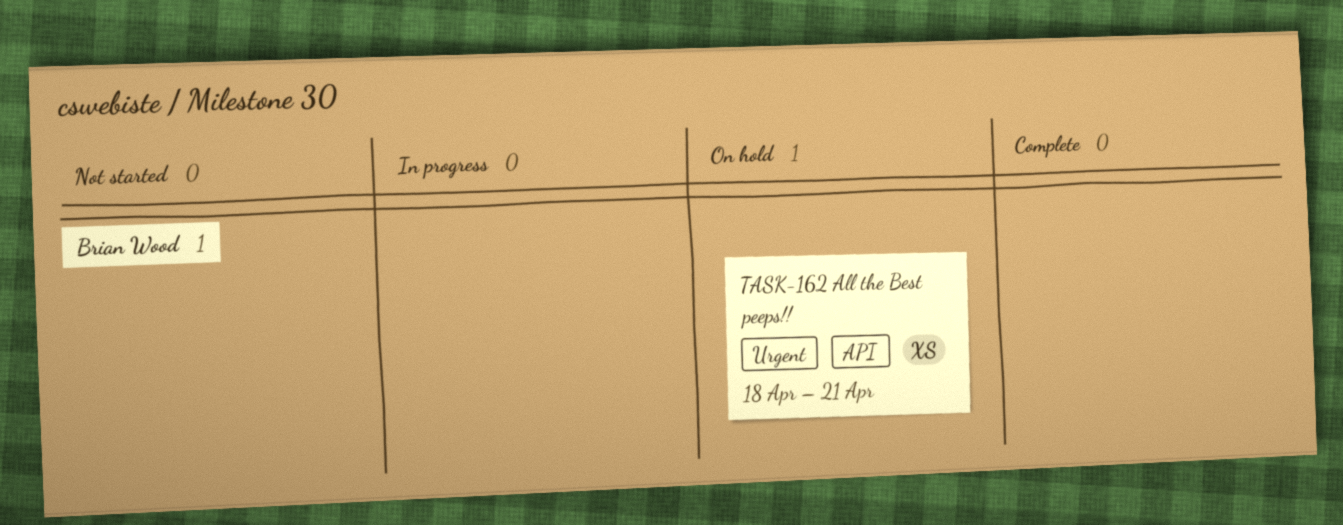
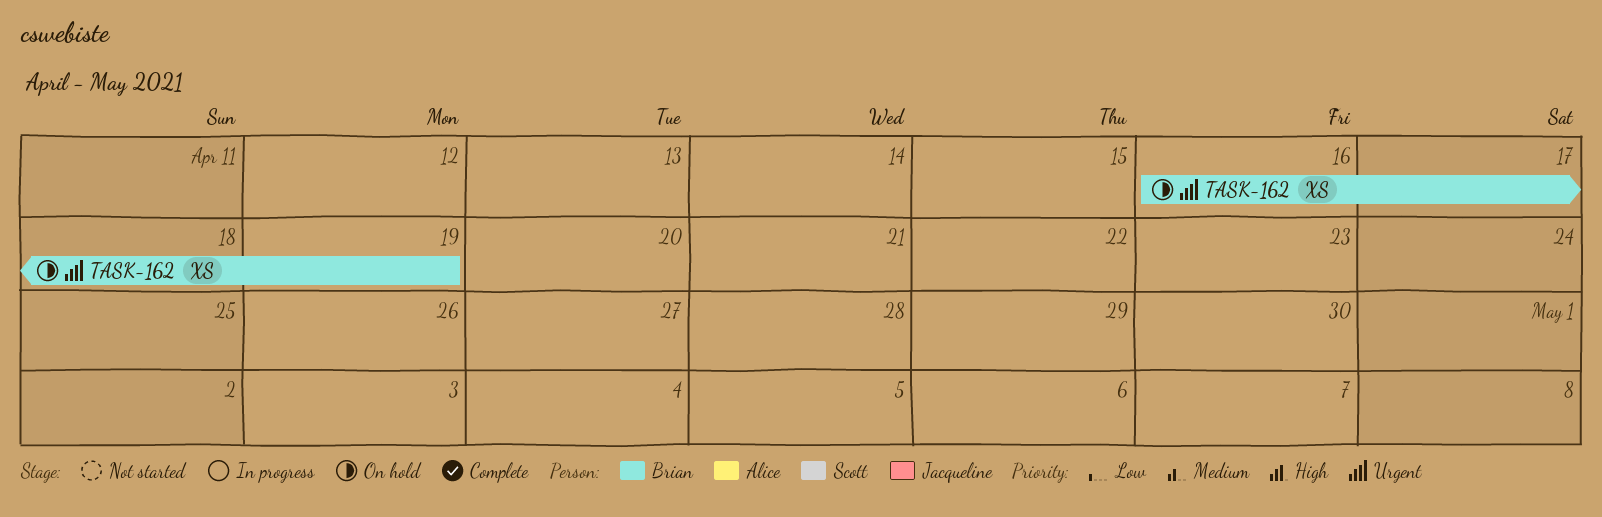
TASK-162, start: Apr 18 -> Apr 16
TASK-162, due: Apr 21 -> Apr 19

